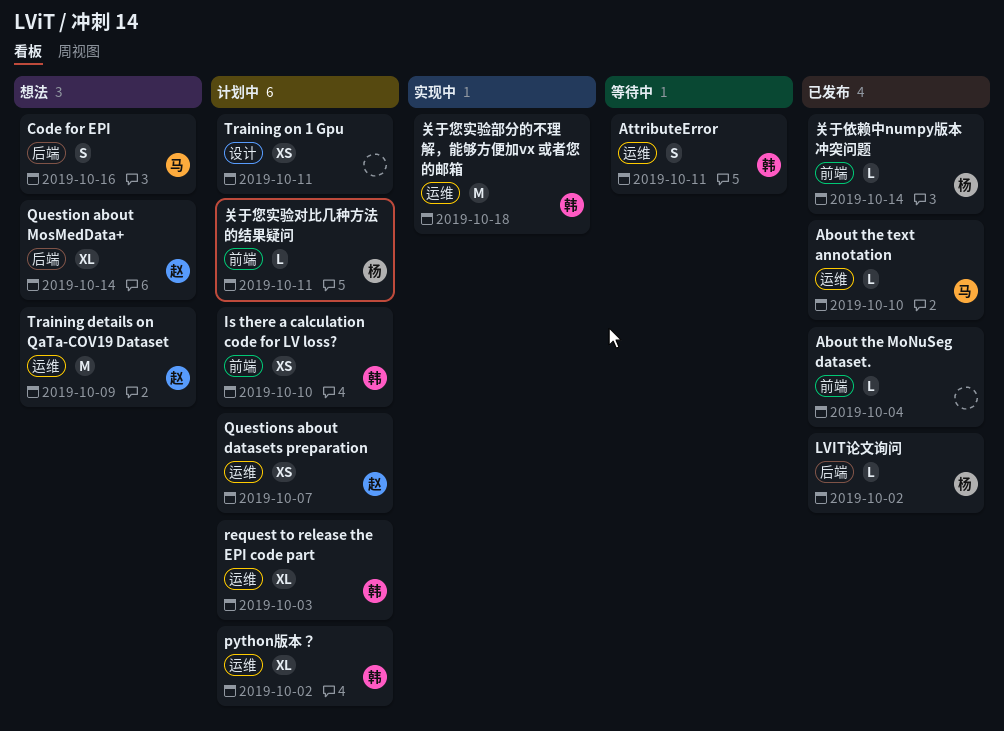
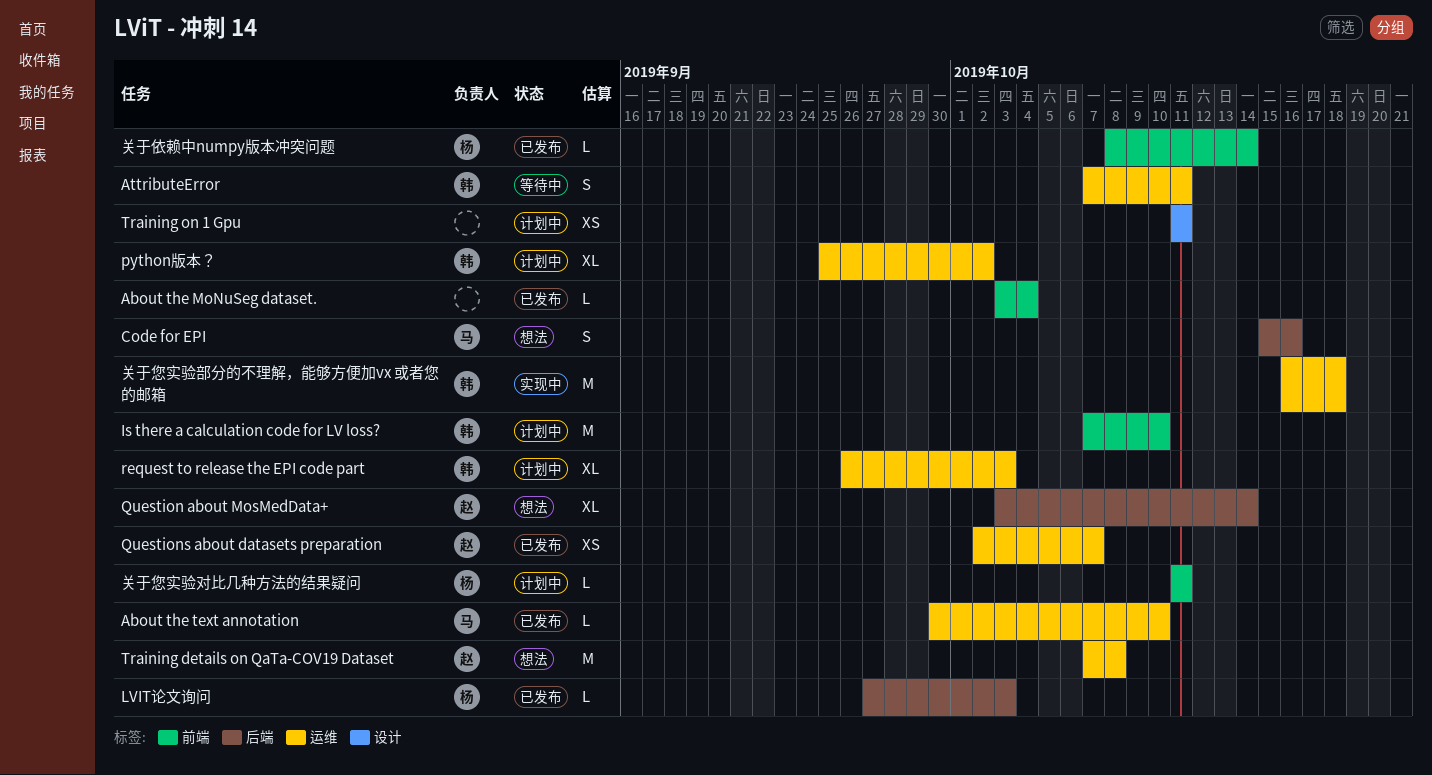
Is there a calculation code for LV loss?, estimate: XS -> M
LVIT论文询问, due: Oct 2 -> Oct 3
Questions about datasets preparation, status: 计划中 -> 已发布
Training details on QaTa-COV19 Dataset, due: Oct 9 -> Oct 8

